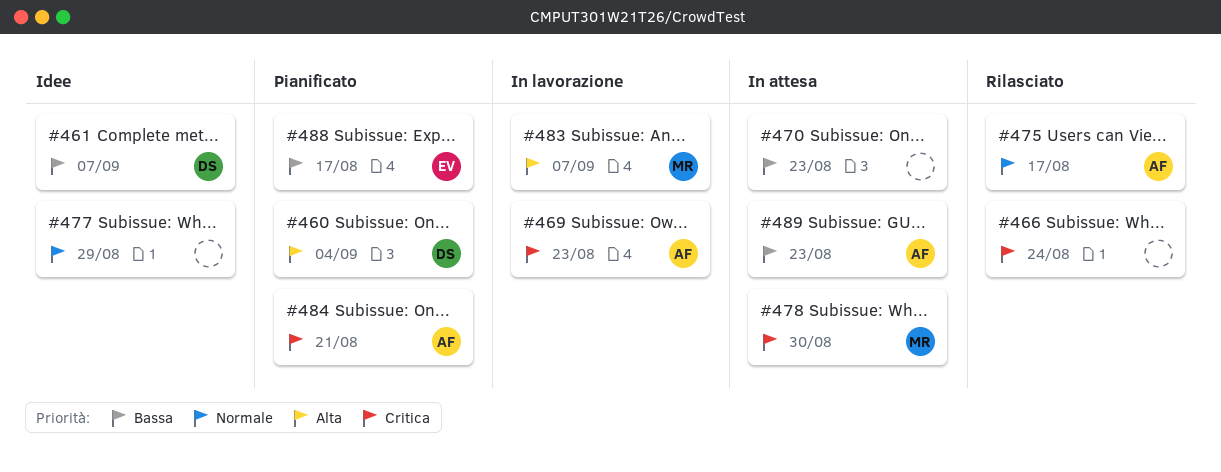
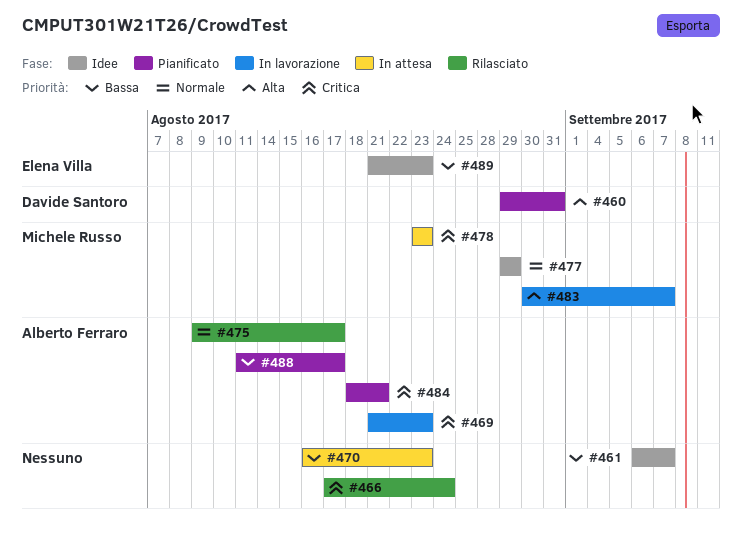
#460, due: Sep 4 -> Aug 31
#461, owner: Davide Santoro -> none
#477, owner: none -> Michele Russo
#478, due: Aug 30 -> Aug 23
#488, owner: Elena Villa -> Alberto Ferraro
#489, status: In attesa -> Idee
#489, owner: Alberto Ferraro -> Elena Villa

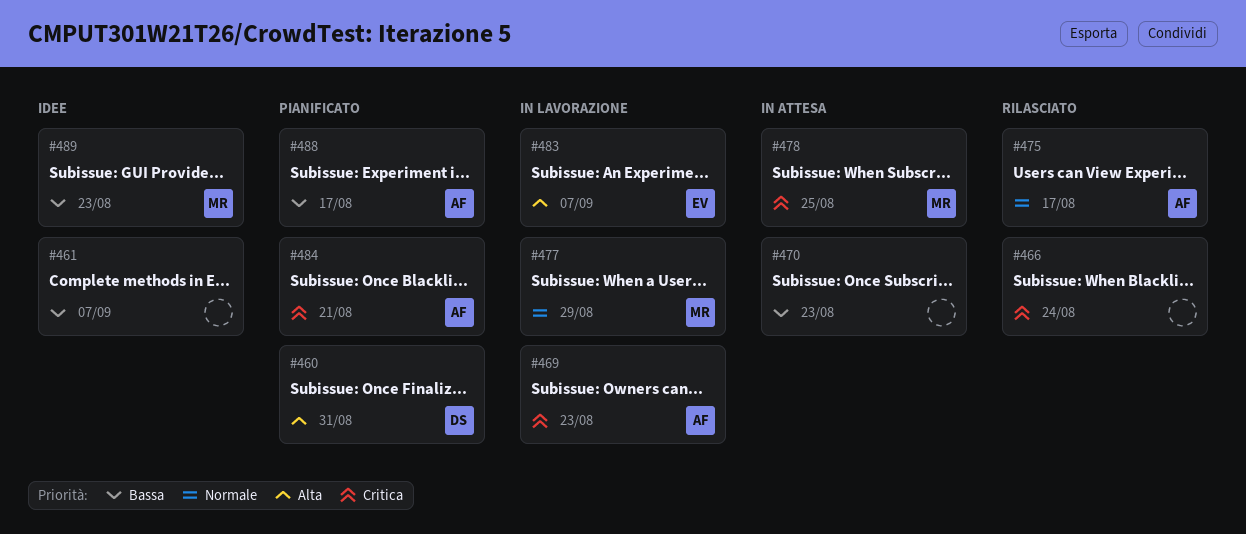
#477, status: Idee -> In lavorazione
#478, due: Aug 23 -> Aug 25
#483, owner: Michele Russo -> Elena Villa
#489, owner: Elena Villa -> Michele Russo

